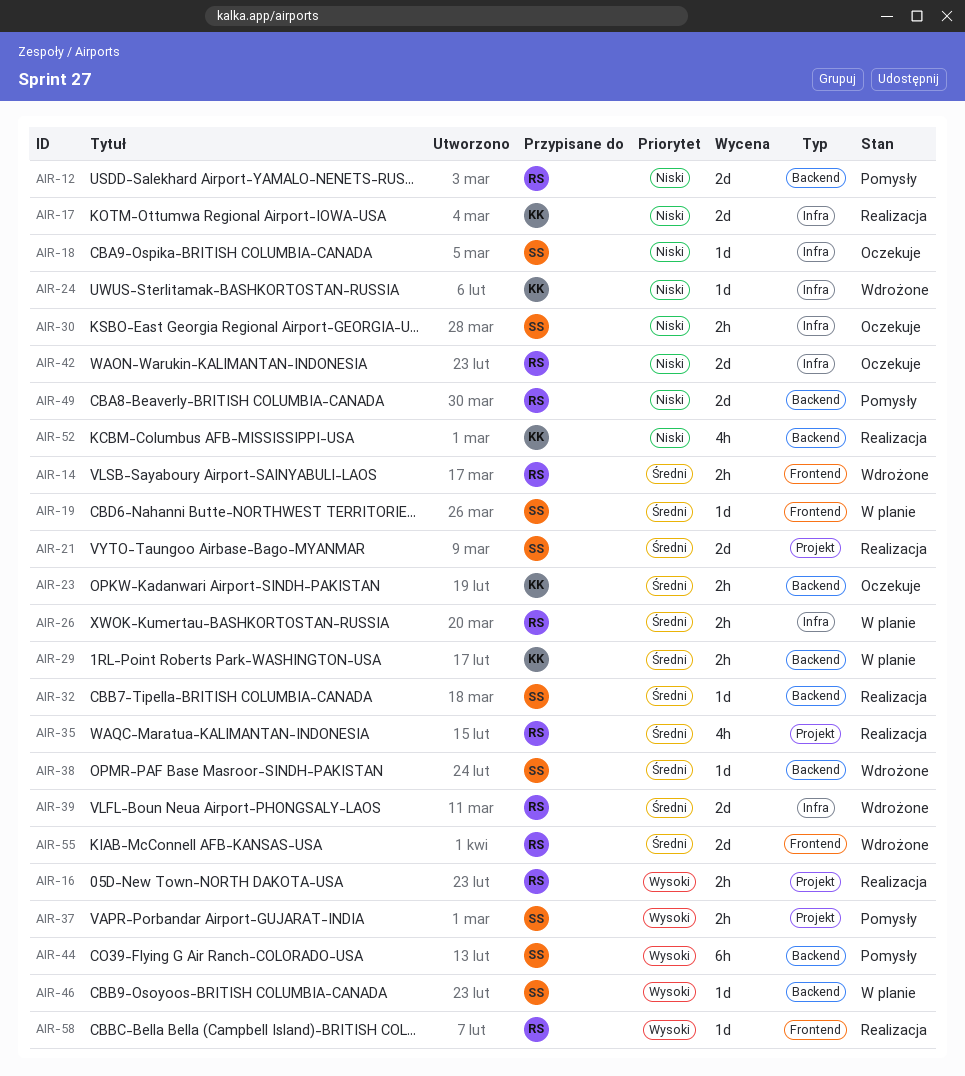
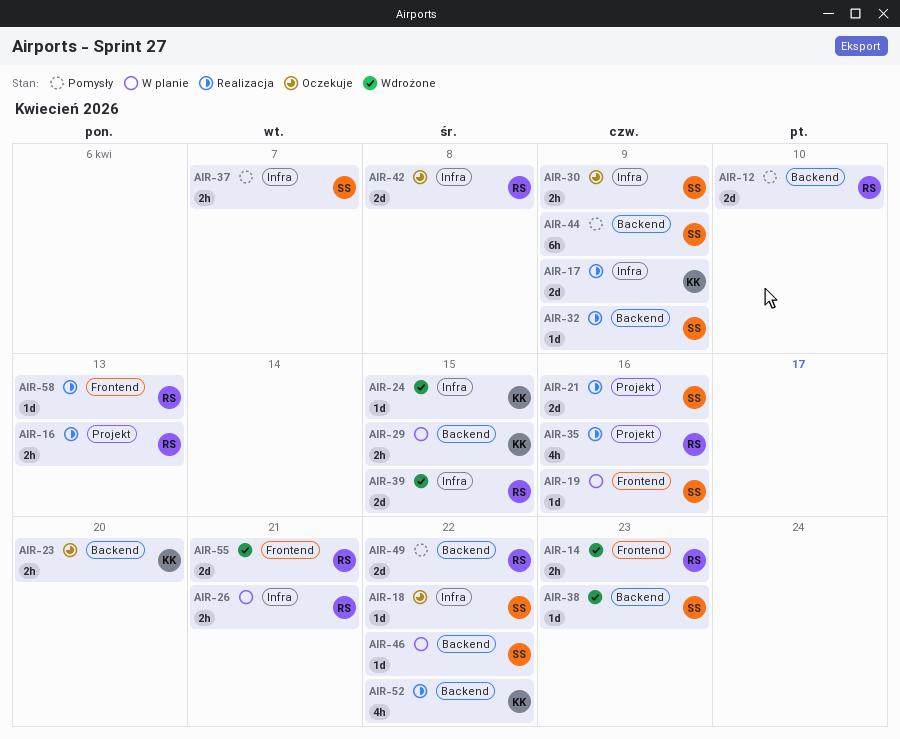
AIR-37, label: Projekt -> Infra

